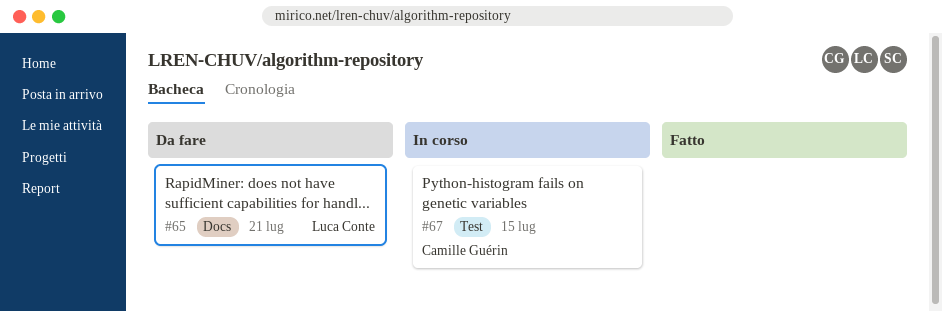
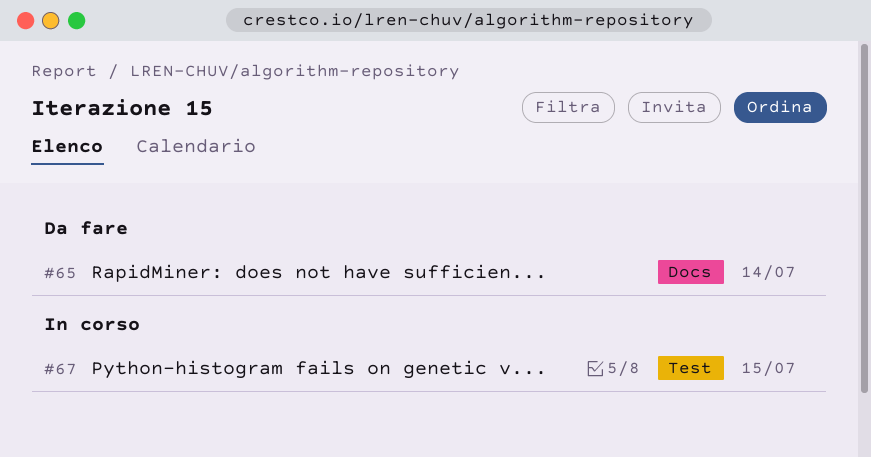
#65, due: Jul 21 -> Jul 14

